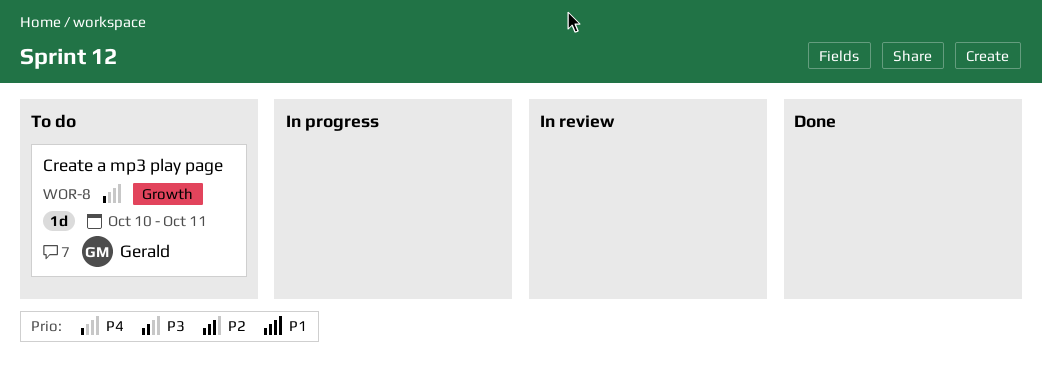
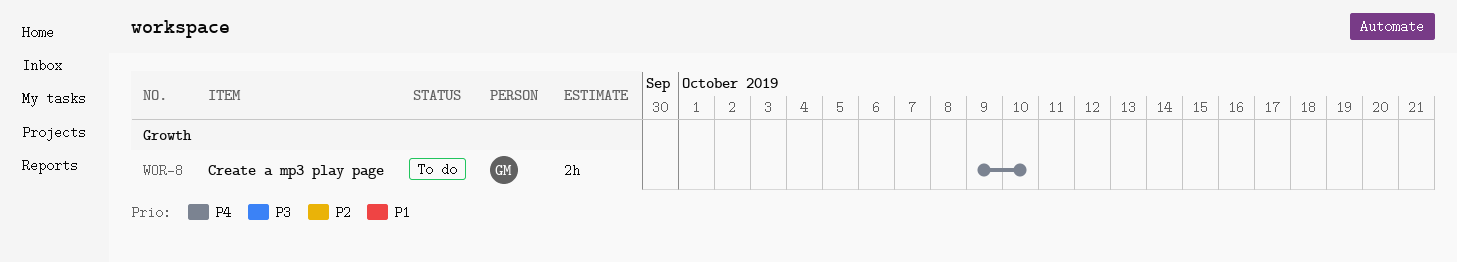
WOR-8, estimate: 1d -> 2h
WOR-8, start: Oct 10 -> Oct 9
WOR-8, due: Oct 11 -> Oct 10

